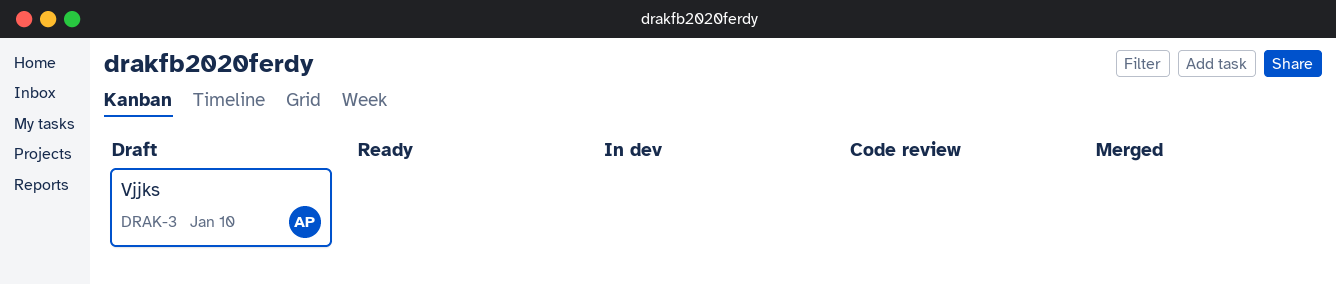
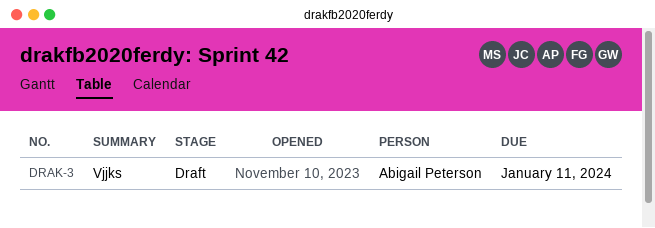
DRAK-3, due: Jan 10 -> Jan 11

